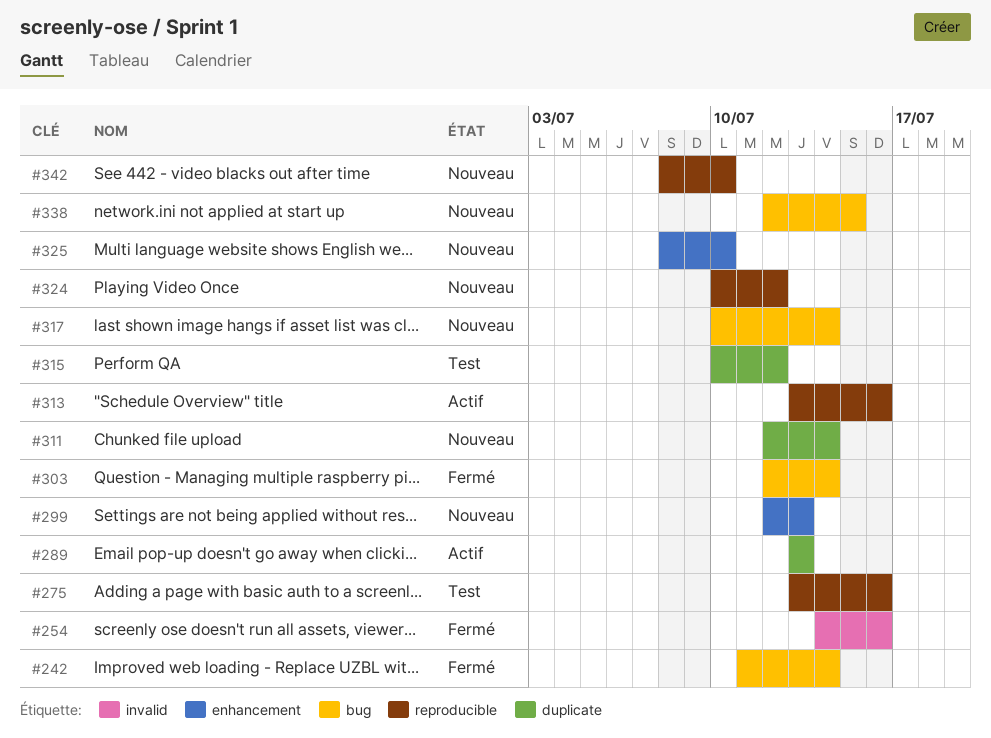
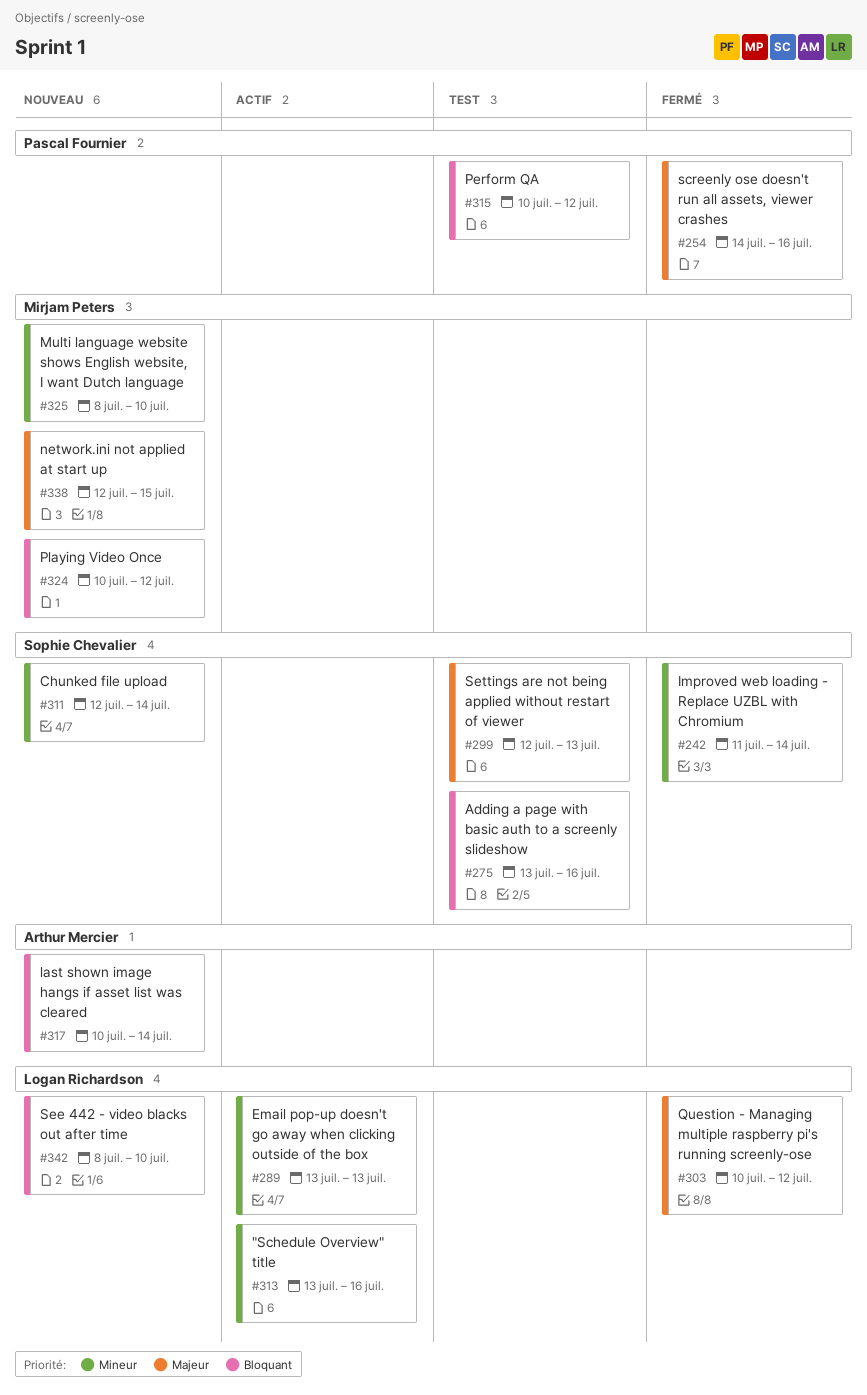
#299, status: Nouveau -> Test
#303, start: Jul 12 -> Jul 10
#303, due: Jul 14 -> Jul 12

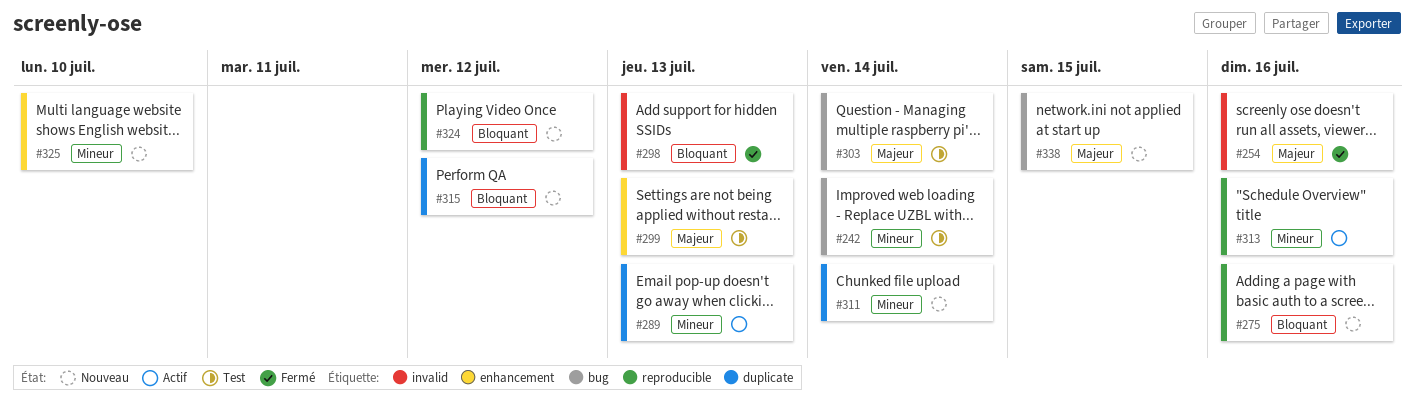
#242, status: Fermé -> Test
#275, status: Test -> Nouveau
#298: none -> present
#303, status: Fermé -> Test
#303, due: Jul 12 -> Jul 14
#315, status: Test -> Nouveau
#317: present -> none
#342: present -> none

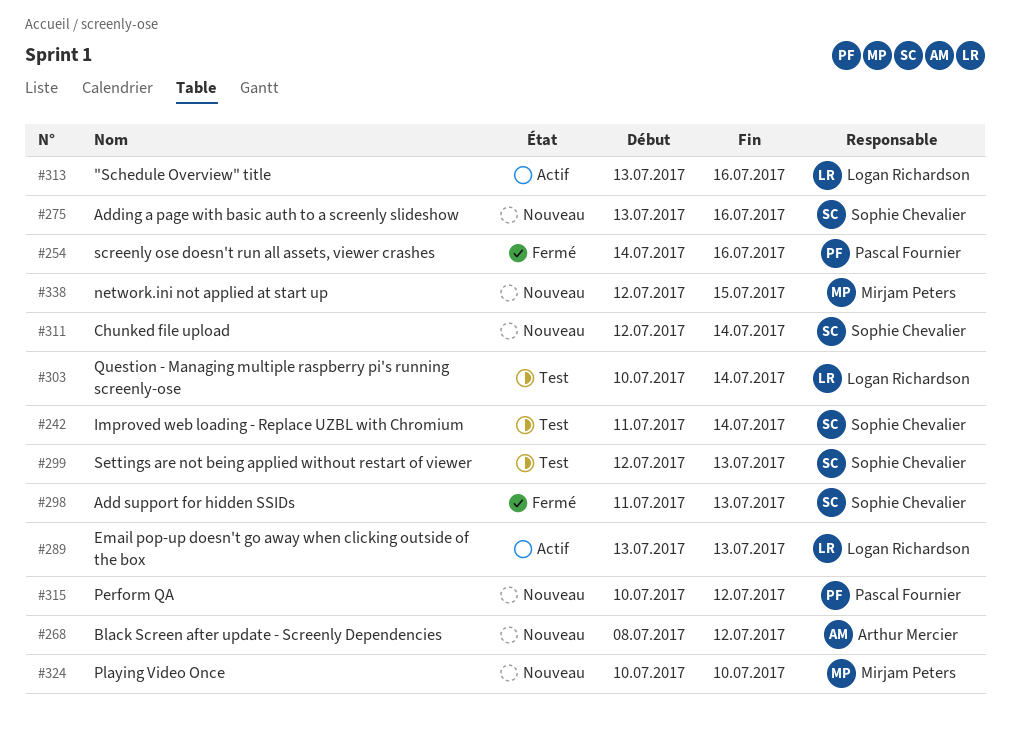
#268: none -> present
#324, due: Jul 12 -> Jul 10
#325: present -> none

